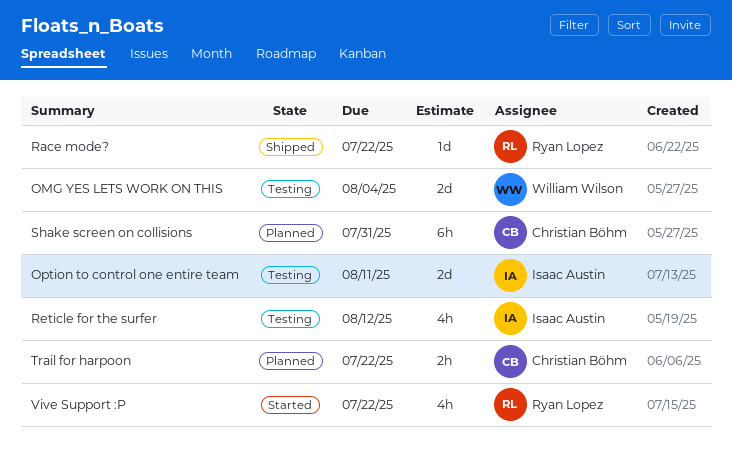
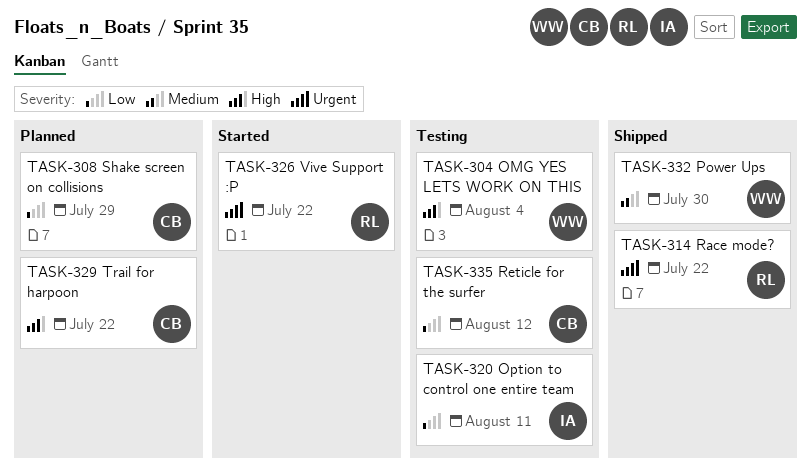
Power Ups: none -> present
Reticle for the surfer, owner: Isaac Austin -> Christian Böhm
Shake screen on collisions, due: Jul 31 -> Jul 29

